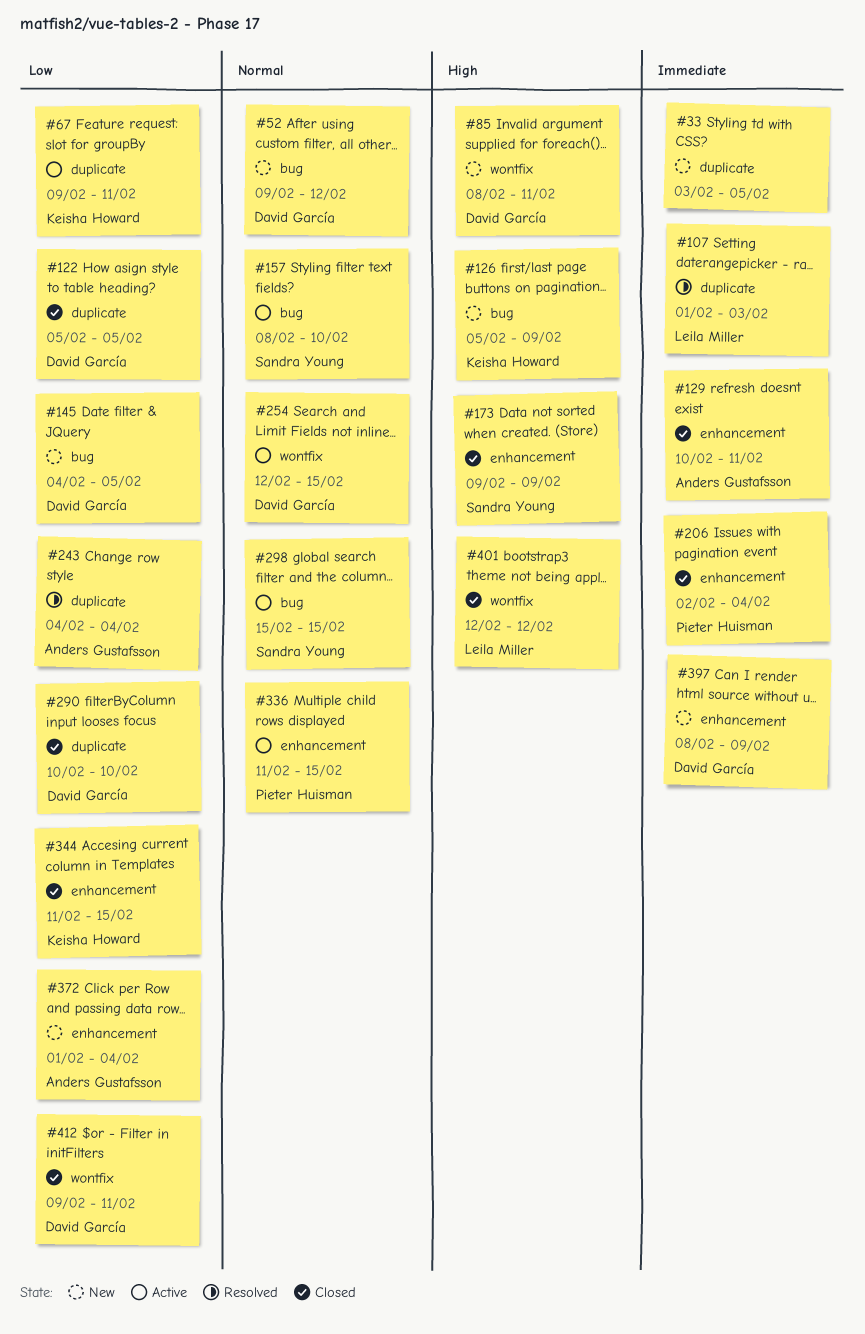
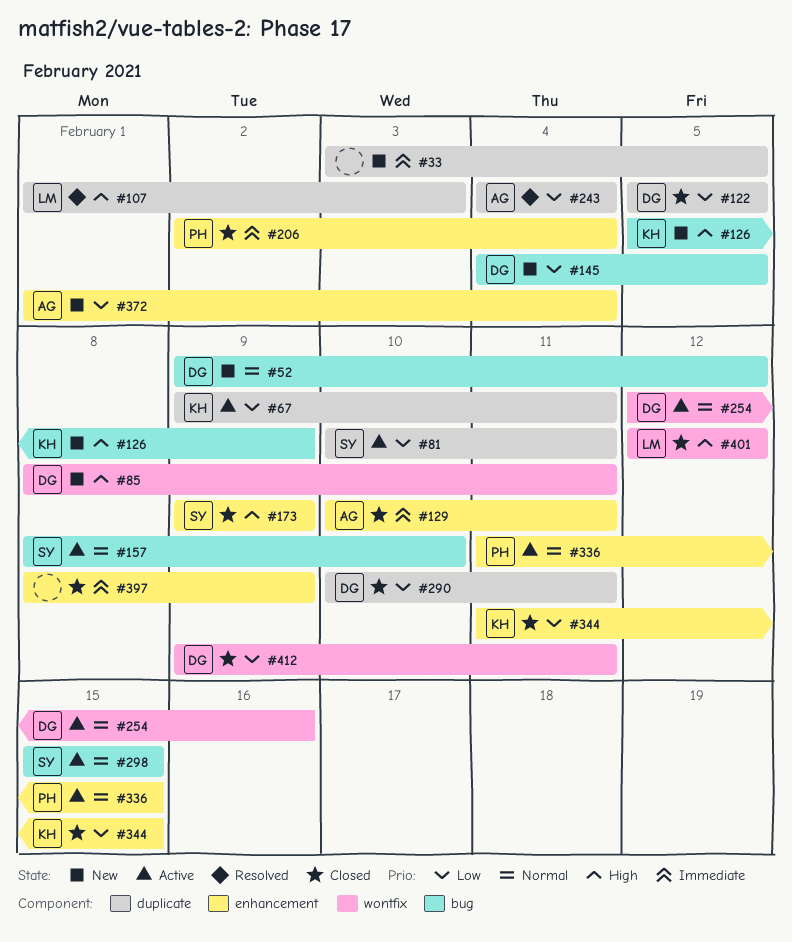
#81: none -> present
#107, priority: Immediate -> High
#254, due: Feb 15 -> Feb 16
#290, due: Feb 10 -> Feb 11
#397, status: New -> Closed
#397, owner: David García -> none

